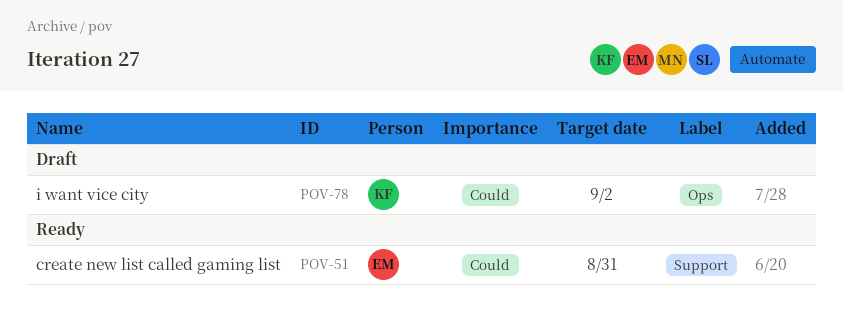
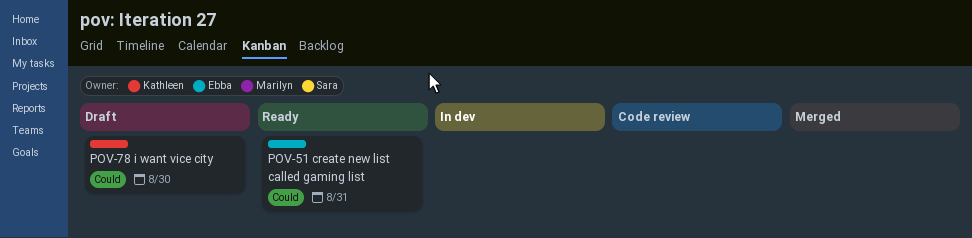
POV-78, due: Sep 2 -> Aug 30

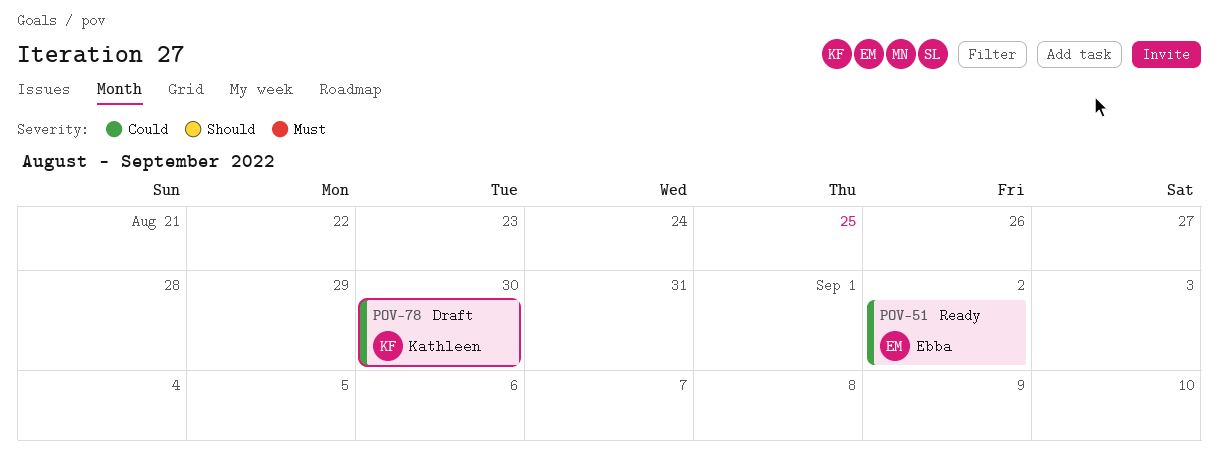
POV-51, due: Aug 31 -> Sep 2

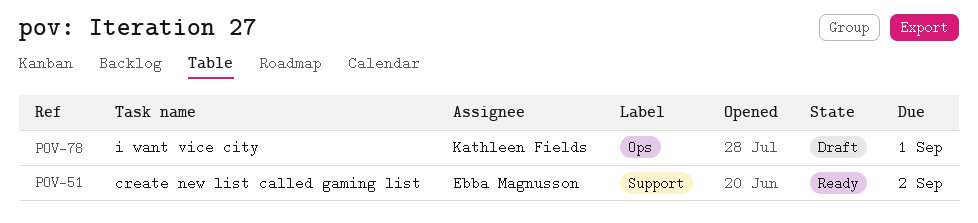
POV-78, due: Aug 30 -> Sep 1

